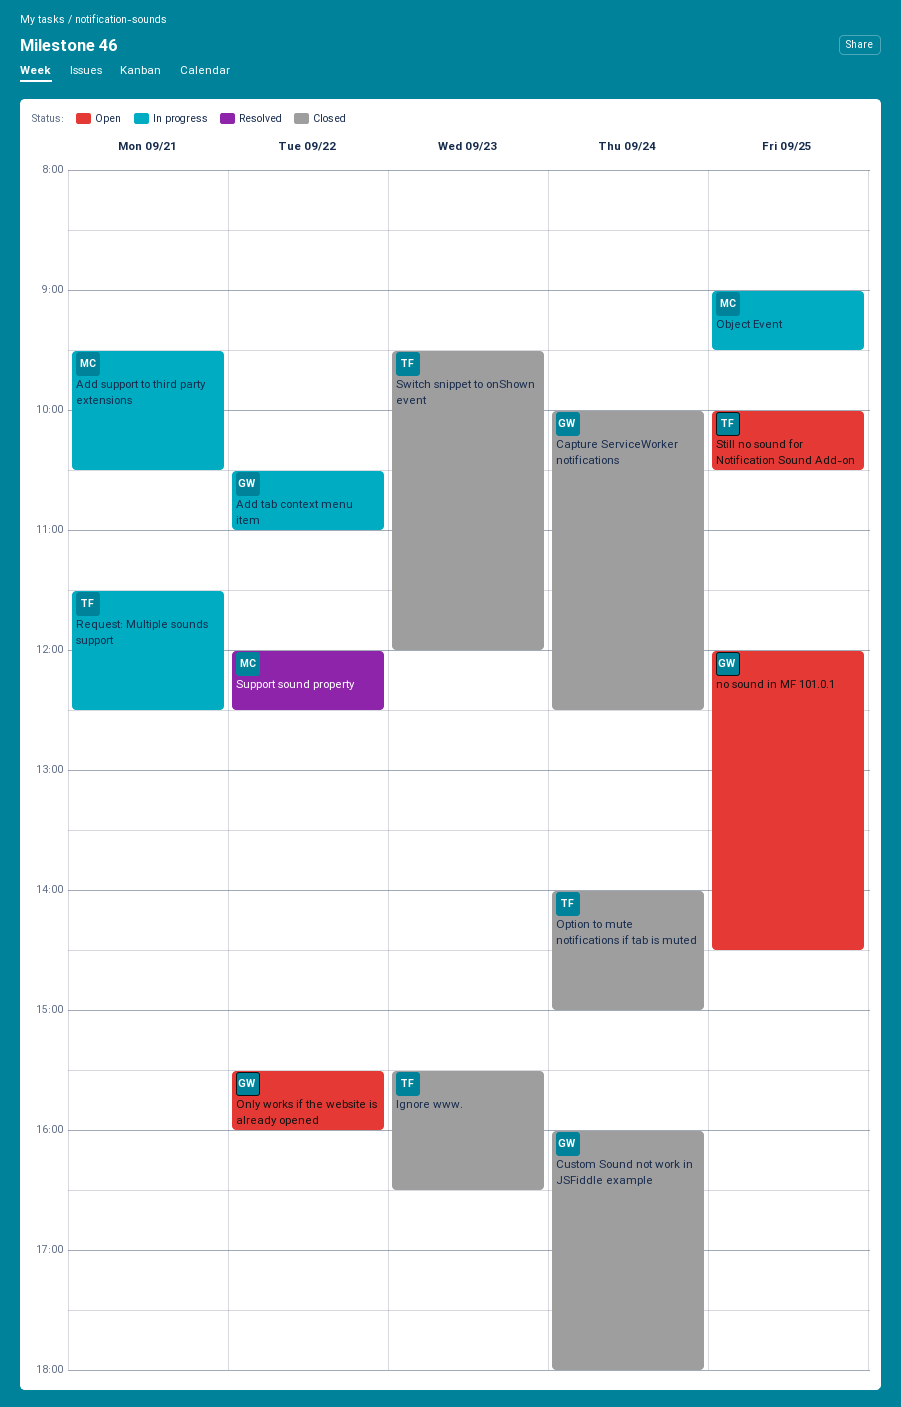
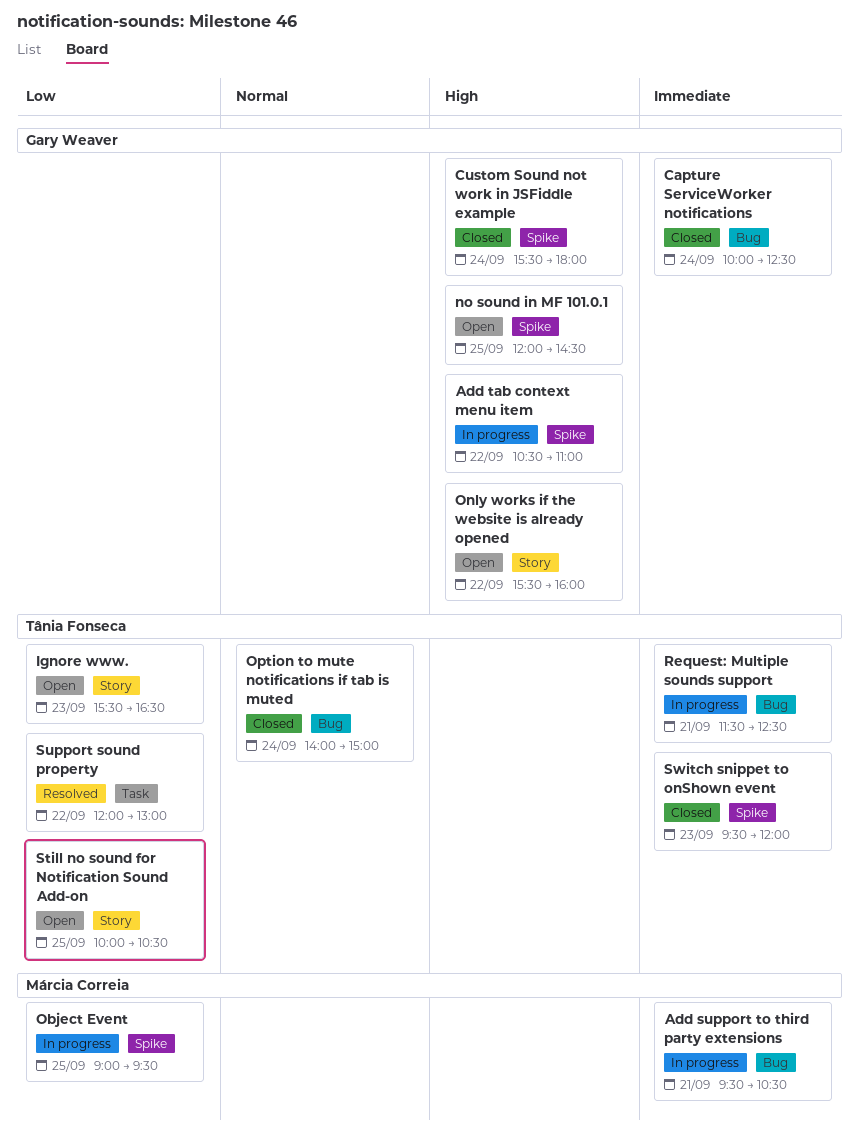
Custom Sound not work in JSFiddle example, begins: 16:00 -> 15:30
Ignore www., status: Closed -> Open
Support sound property, owner: Márcia Correia -> Tânia Fonseca
Support sound property, ends: 12:30 -> 13:00

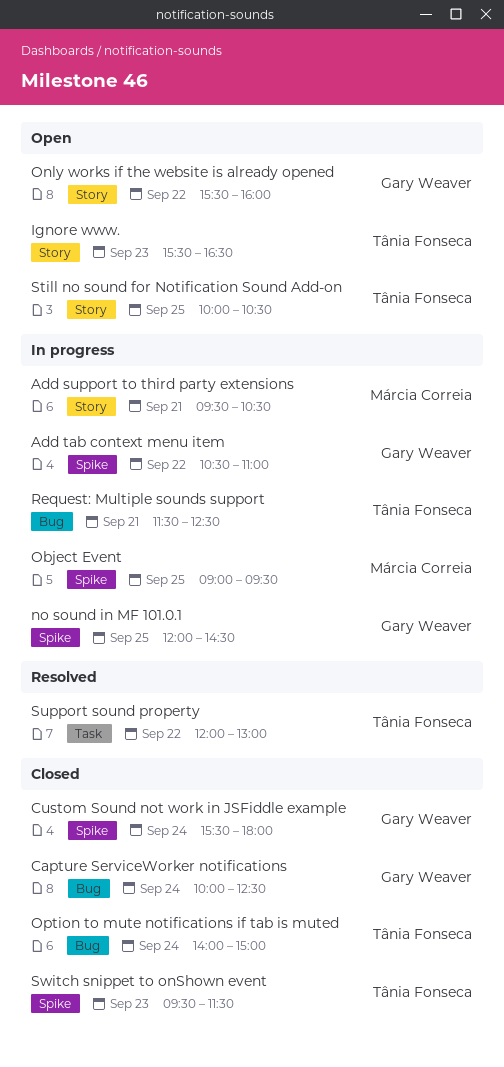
Add support to third party extensions, label: Bug -> Story
no sound in MF 101.0.1, status: Open -> In progress
Switch snippet to onShown event, ends: 12:00 -> 11:30

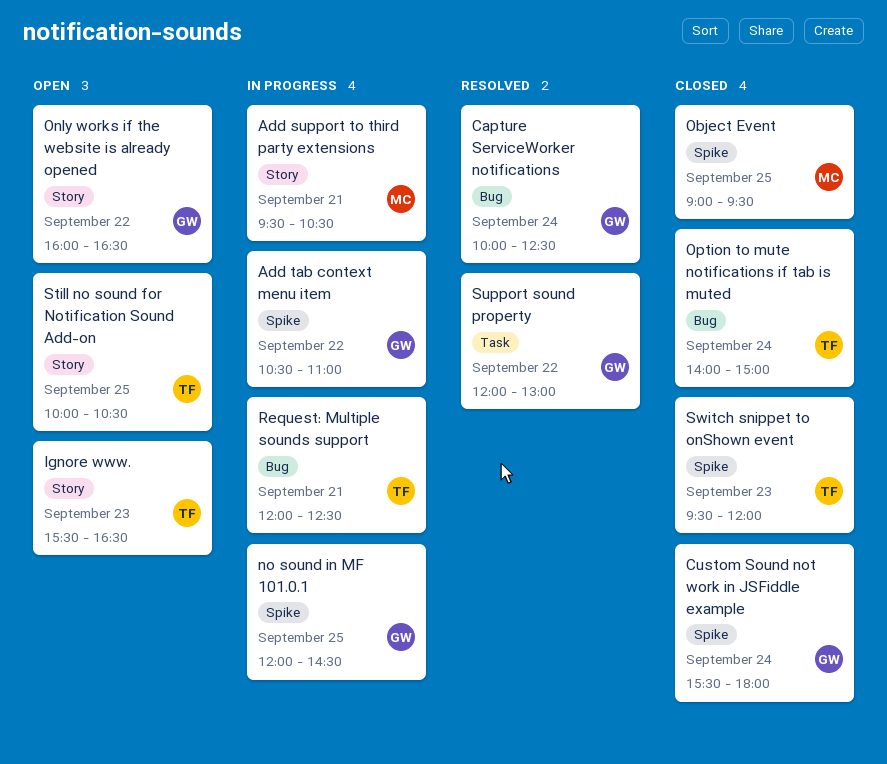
Capture ServiceWorker notifications, status: Closed -> Resolved
Object Event, status: In progress -> Closed
Only works if the website is already opened, begins: 15:30 -> 16:00
Only works if the website is already opened, ends: 16:00 -> 16:30
Request: Multiple sounds support, begins: 11:30 -> 12:00
Support sound property, owner: Tânia Fonseca -> Gary Weaver
Switch snippet to onShown event, ends: 11:30 -> 12:00

